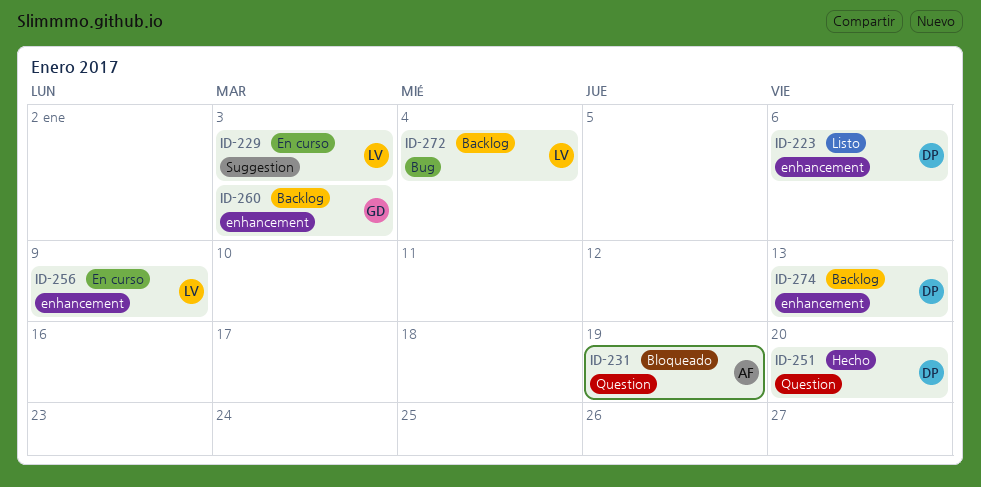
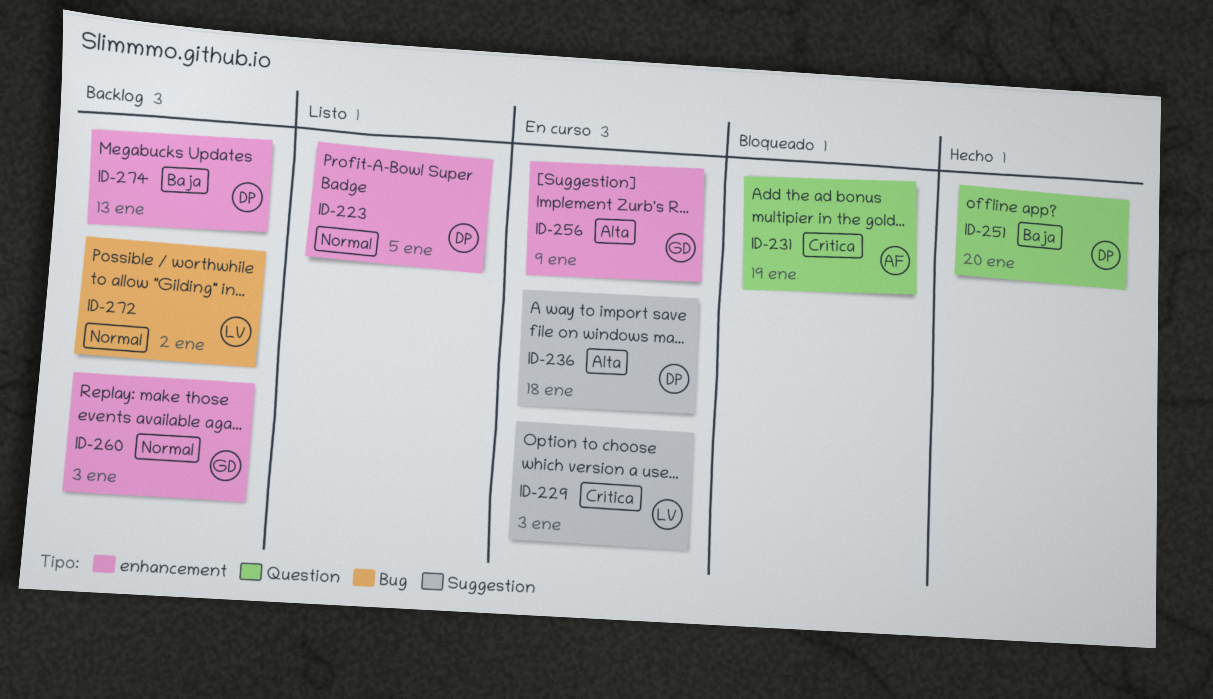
ID-223, due: Jan 6 -> Jan 5
ID-236: none -> present
ID-256, owner: LV -> GD
ID-272, due: Jan 4 -> Jan 2

